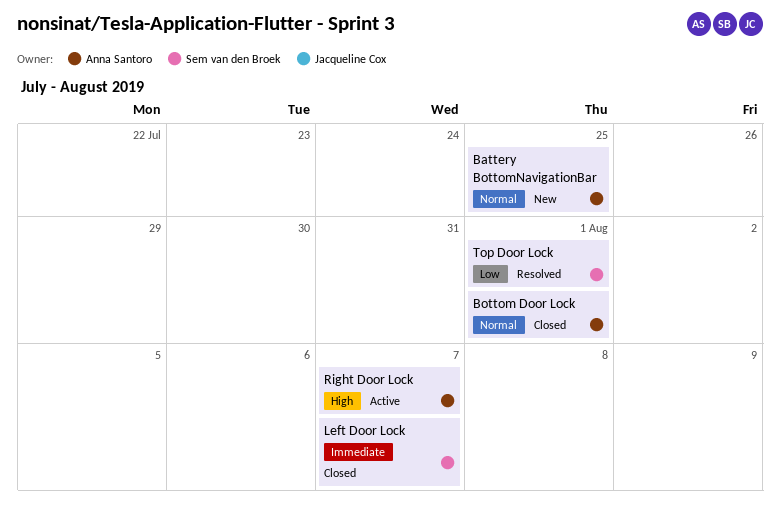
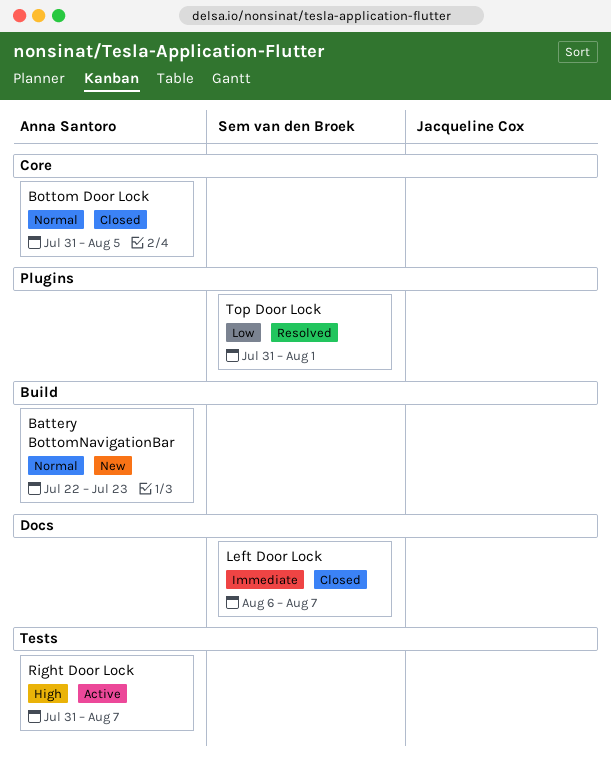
Battery BottomNavigationBar, due: Jul 25 -> Jul 23
Bottom Door Lock, due: Aug 1 -> Aug 5

